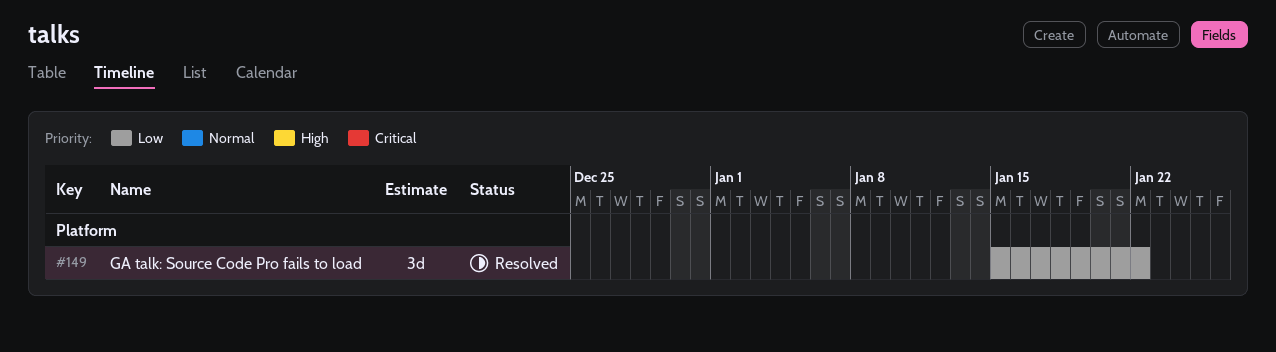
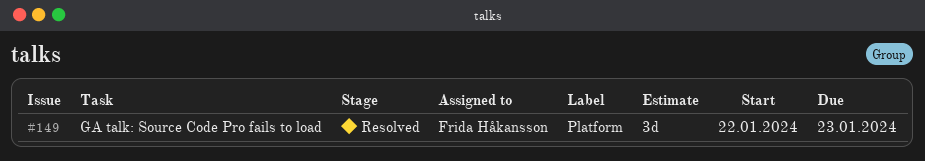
#149, start: Jan 15 -> Jan 22
#149, due: Jan 22 -> Jan 23

